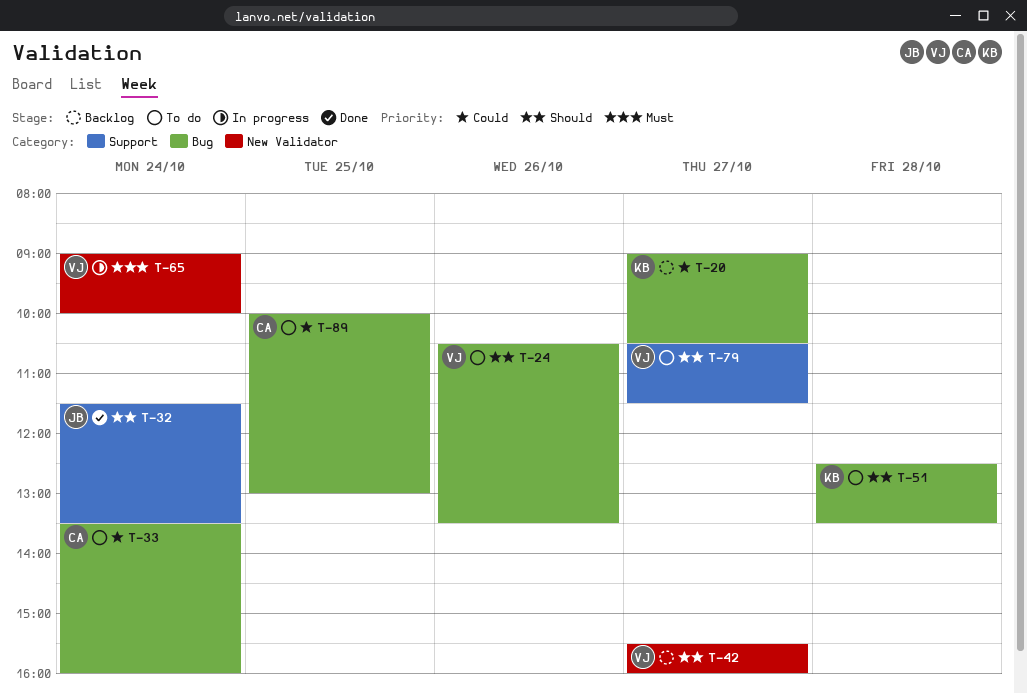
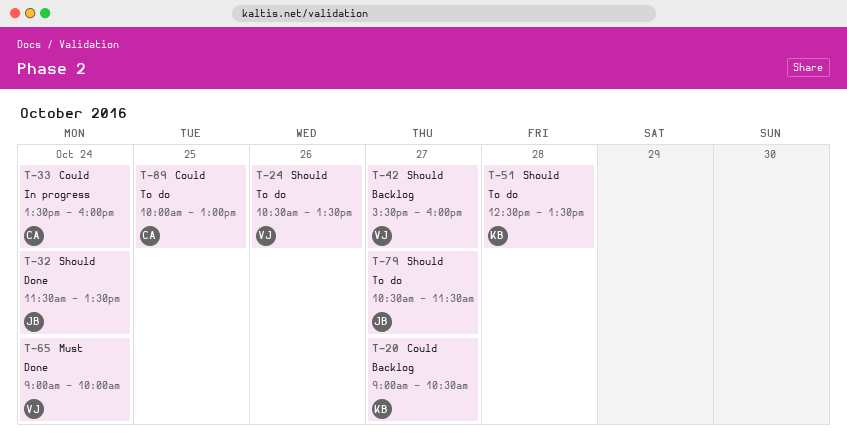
T-33, status: To do -> In progress
T-65, status: In progress -> Done
T-79, owner: VJ -> JB

